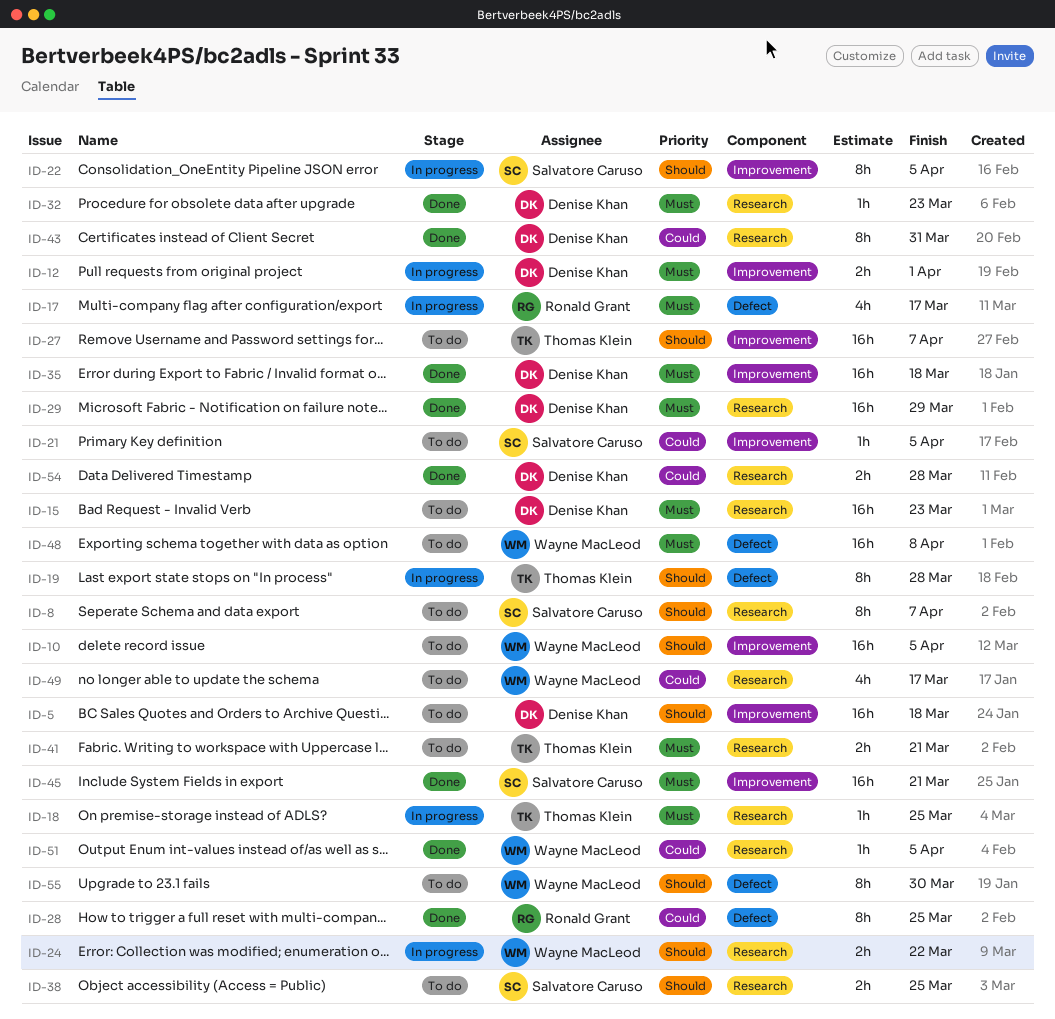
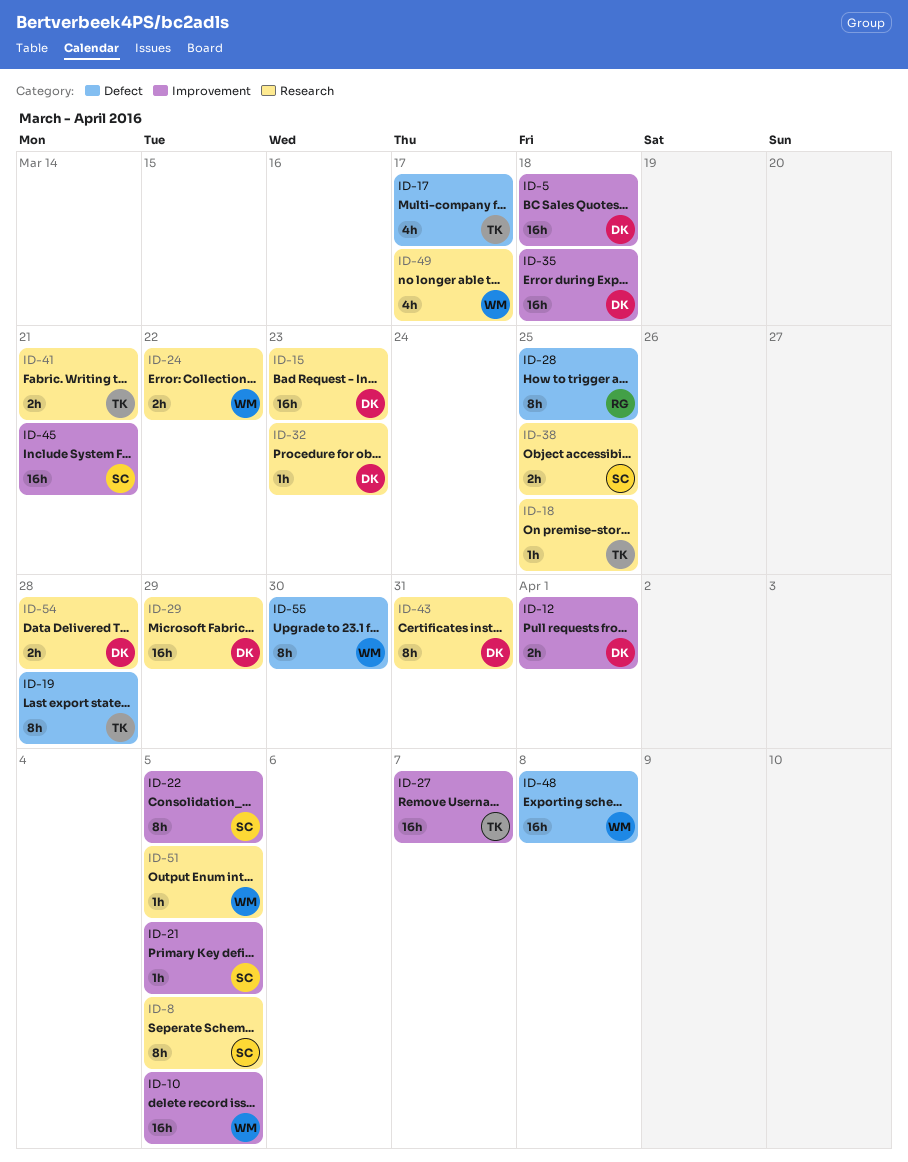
ID-8, due: Apr 7 -> Apr 5
ID-17, owner: Ronald Grant -> Thomas Klein

